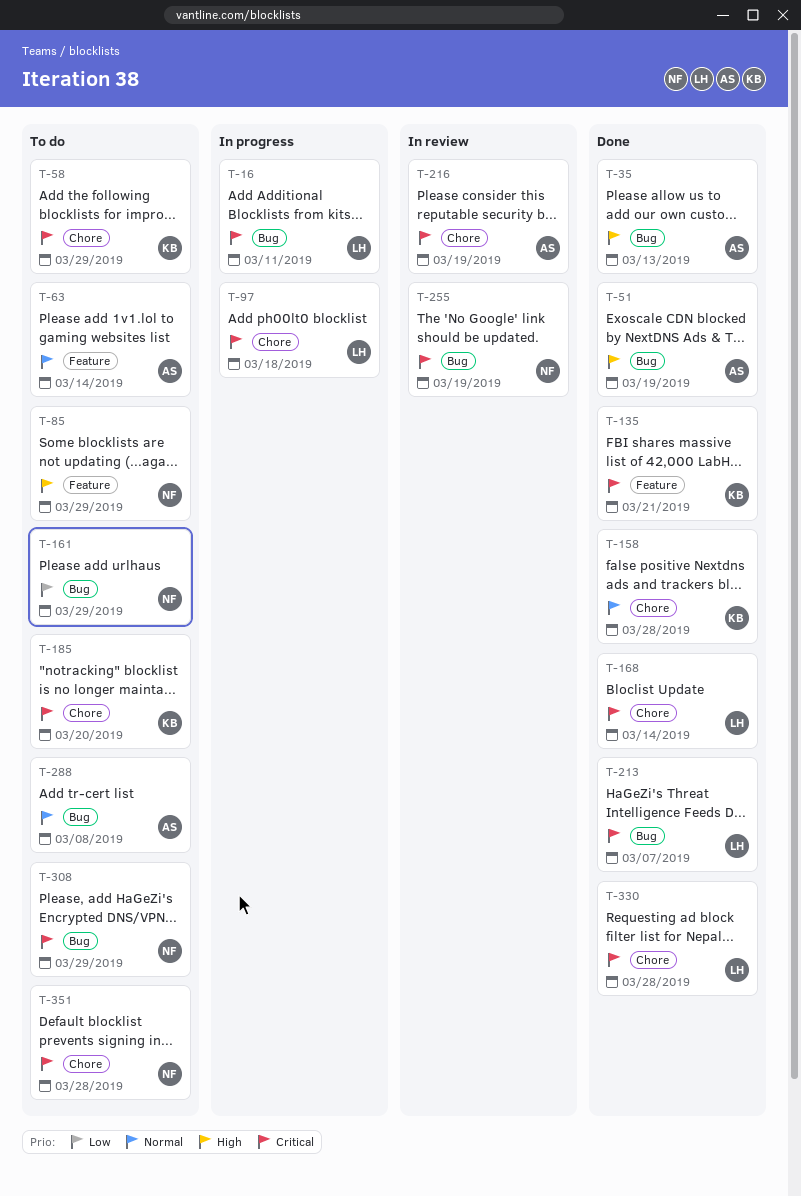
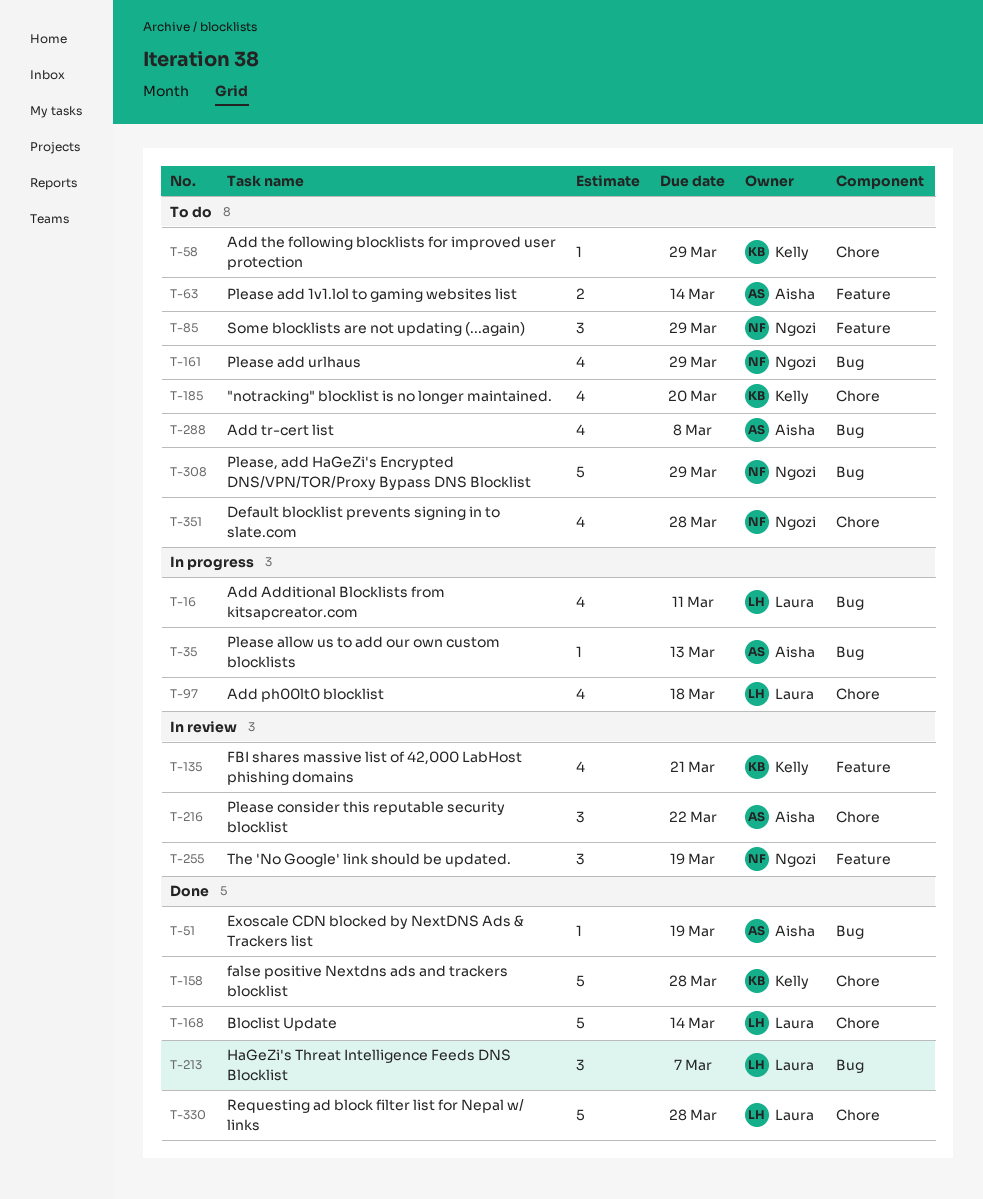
T-35, status: Done -> In progress
T-135, status: Done -> In review
T-216, due: Mar 19 -> Mar 22
T-255, label: Bug -> Feature

